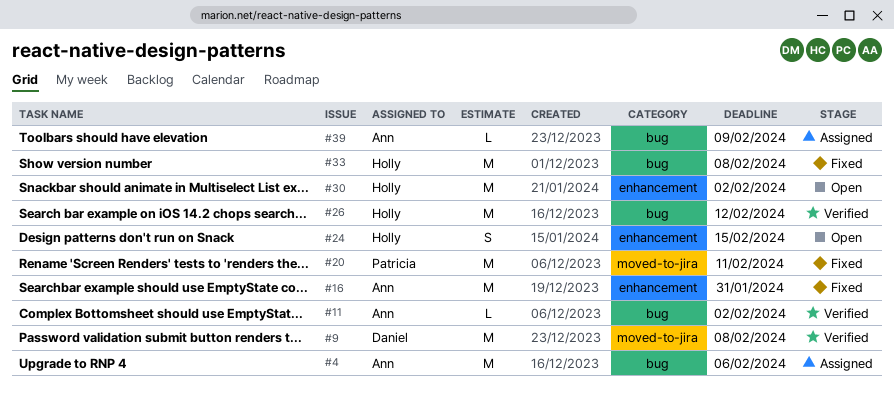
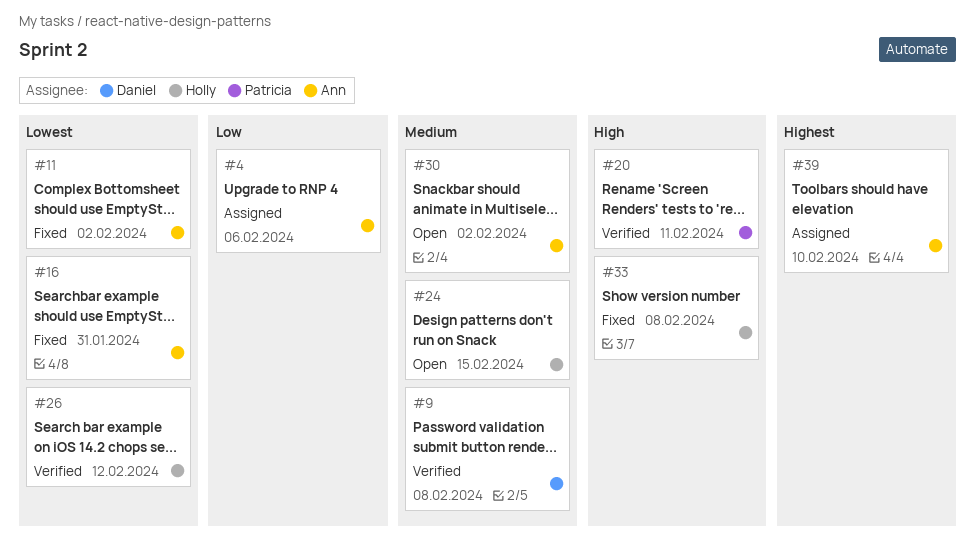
#11, status: Verified -> Fixed
#20, status: Fixed -> Verified
#30, owner: Holly -> Ann
#39, due: Feb 9 -> Feb 10

